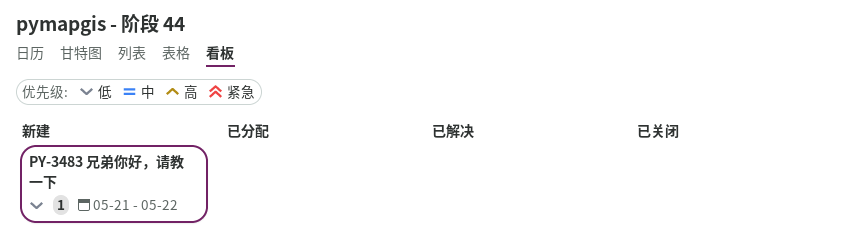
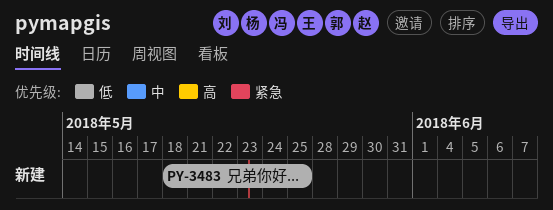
PY-3483, start: May 21 -> May 18
PY-3483, due: May 22 -> May 25

